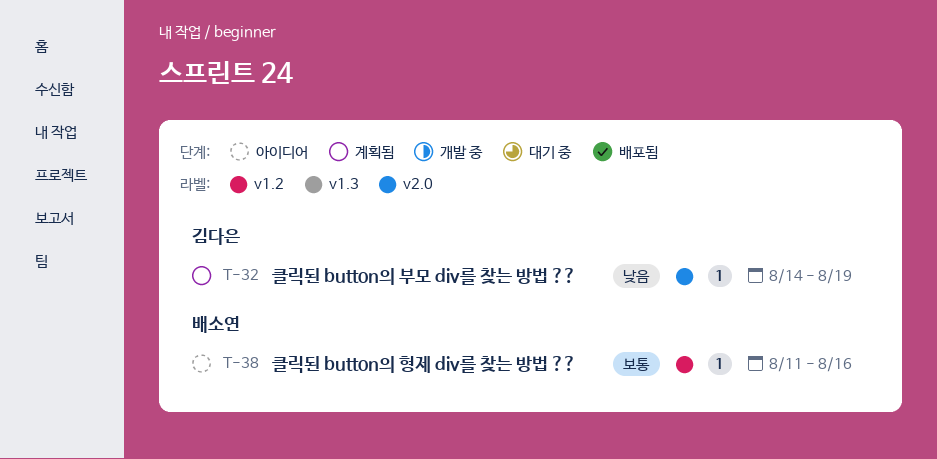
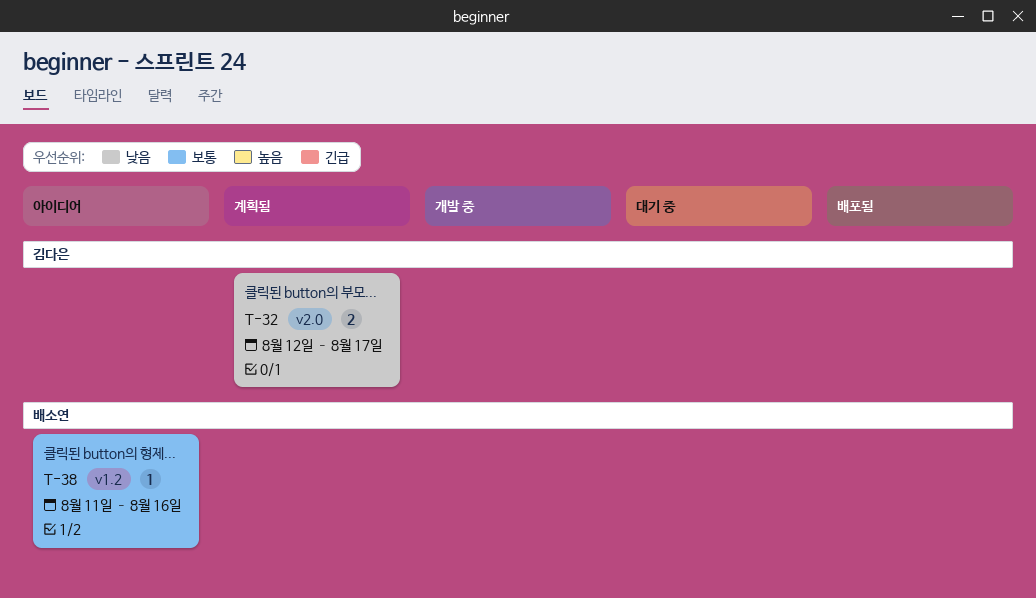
T-32, estimate: 1 -> 2
T-32, start: Aug 14 -> Aug 12
T-32, due: Aug 19 -> Aug 17

